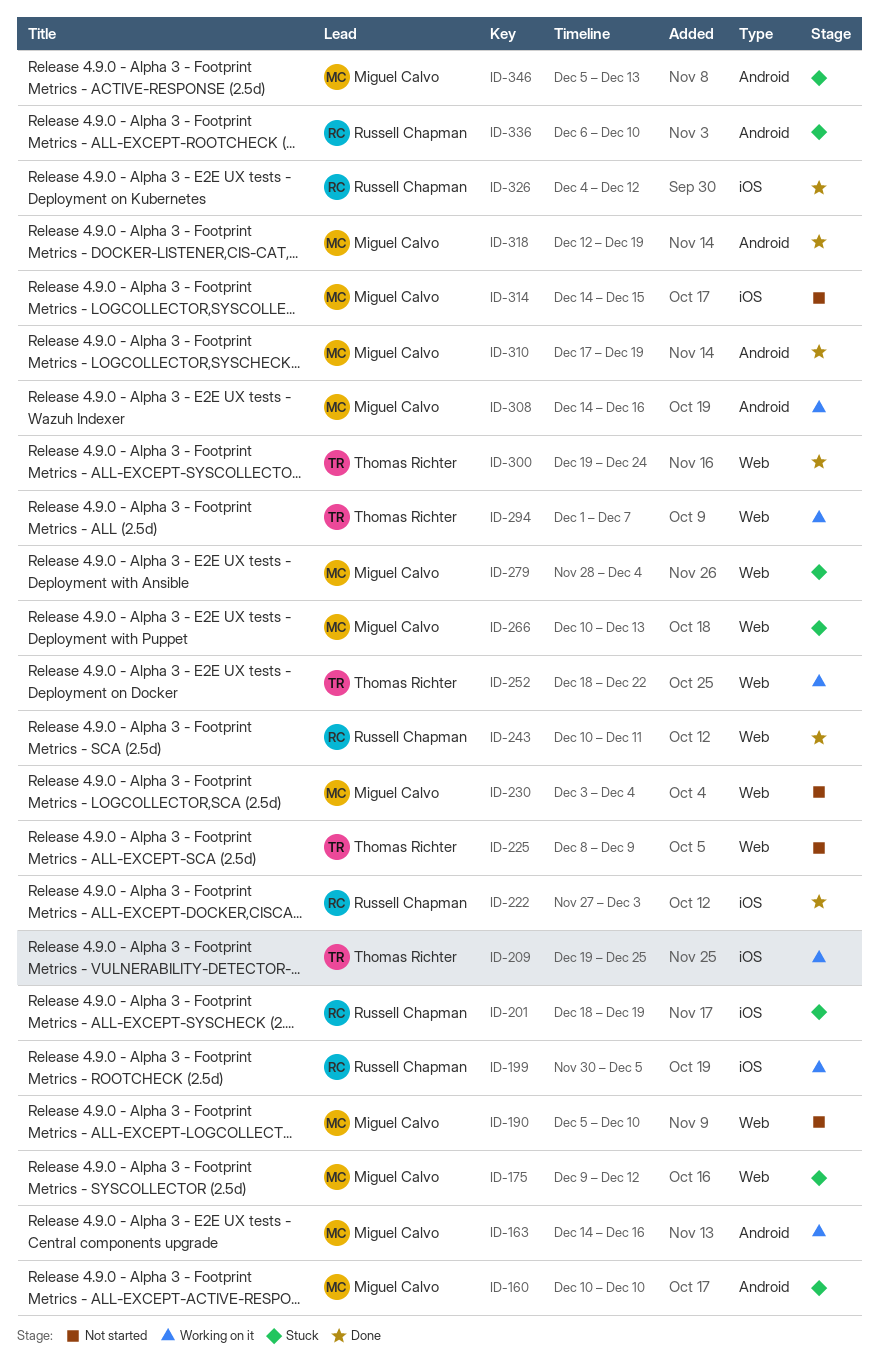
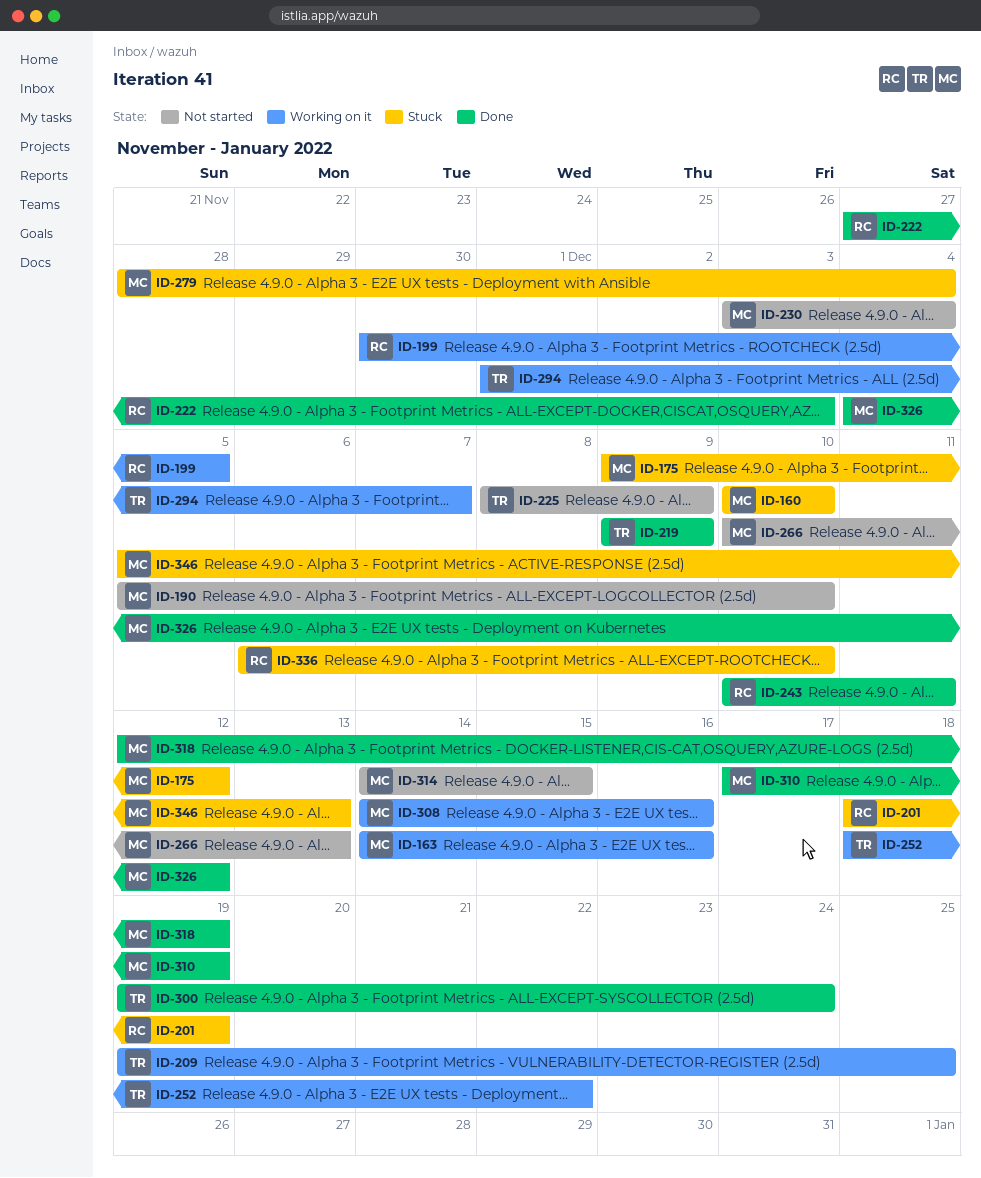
ID-219: none -> present
ID-266, status: Stuck -> Not started
ID-326, owner: Russell Chapman -> Miguel Calvo

